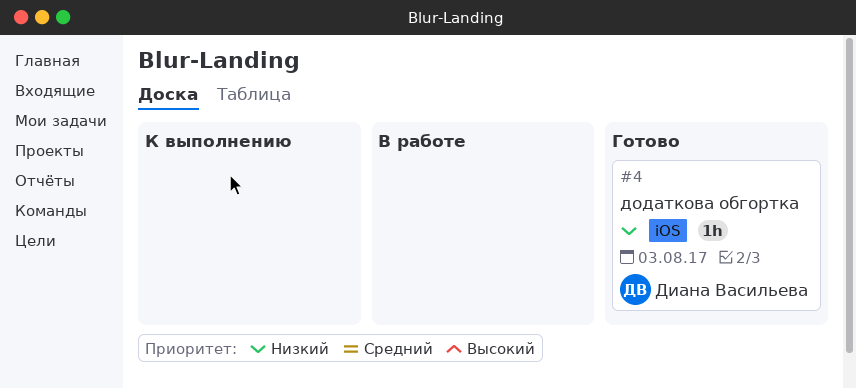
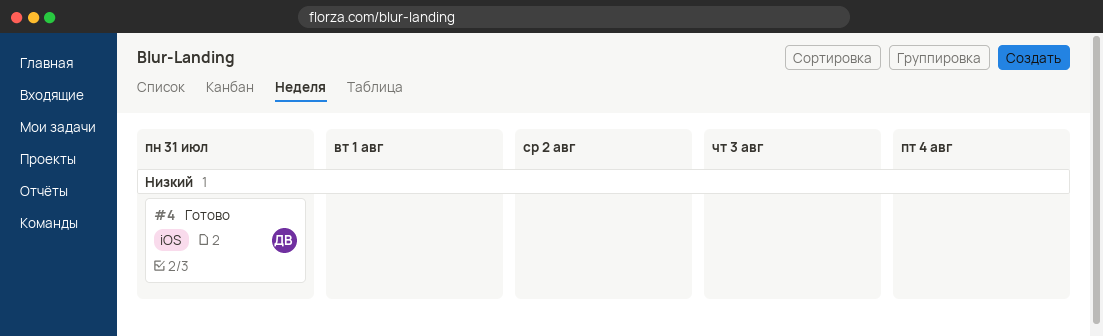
#4, due: Aug 3 -> Jul 31

